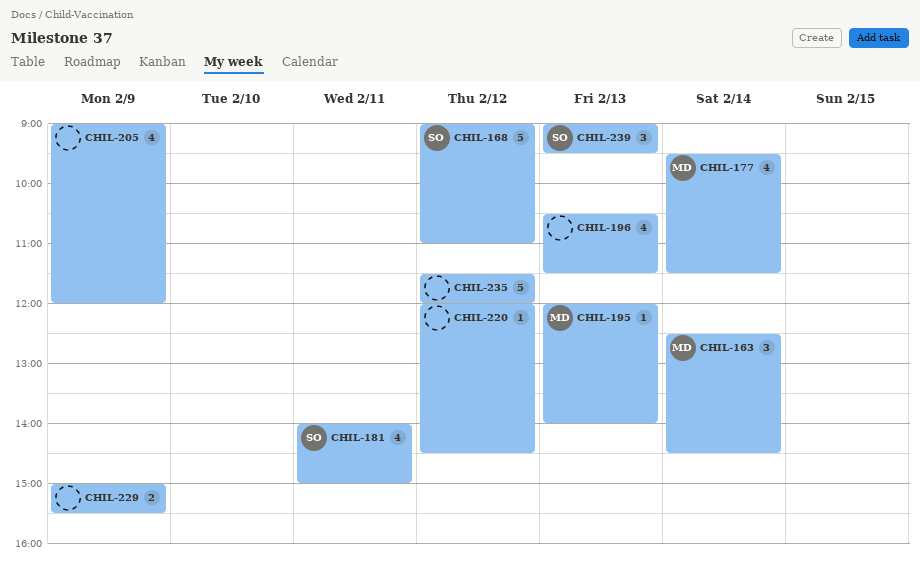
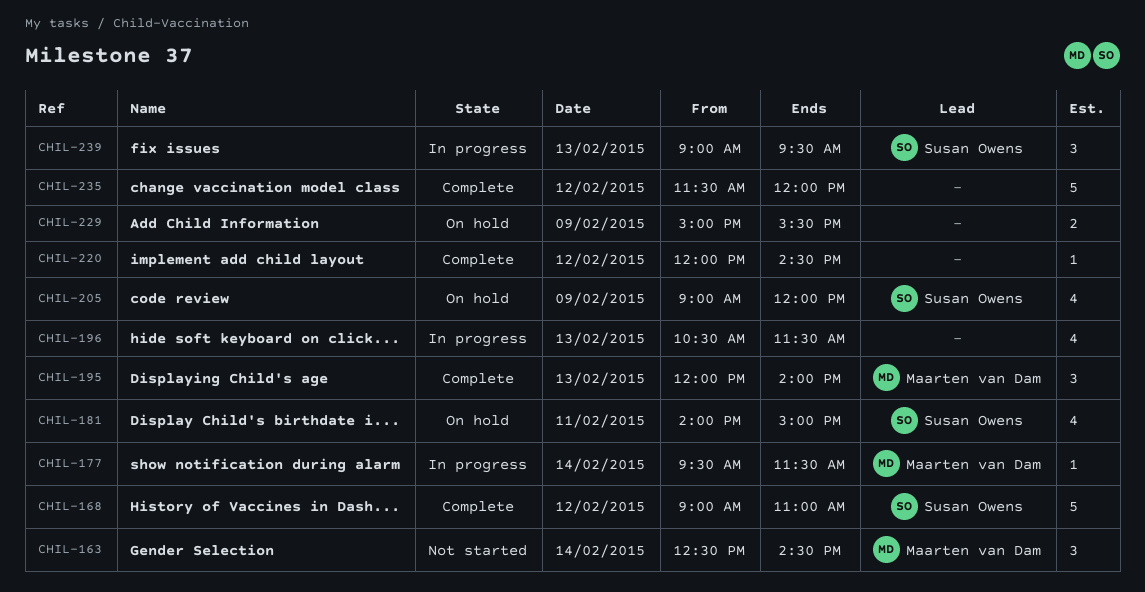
CHIL-177, estimate: 4 -> 1
CHIL-195, estimate: 1 -> 3
CHIL-205, owner: none -> Susan Owens

